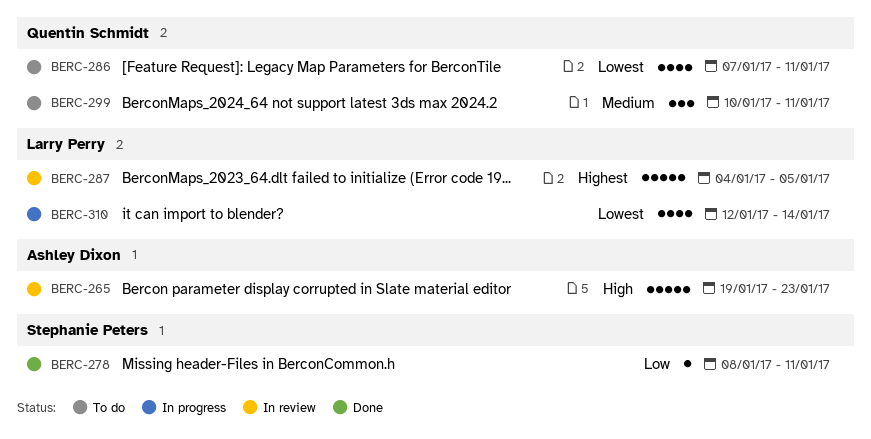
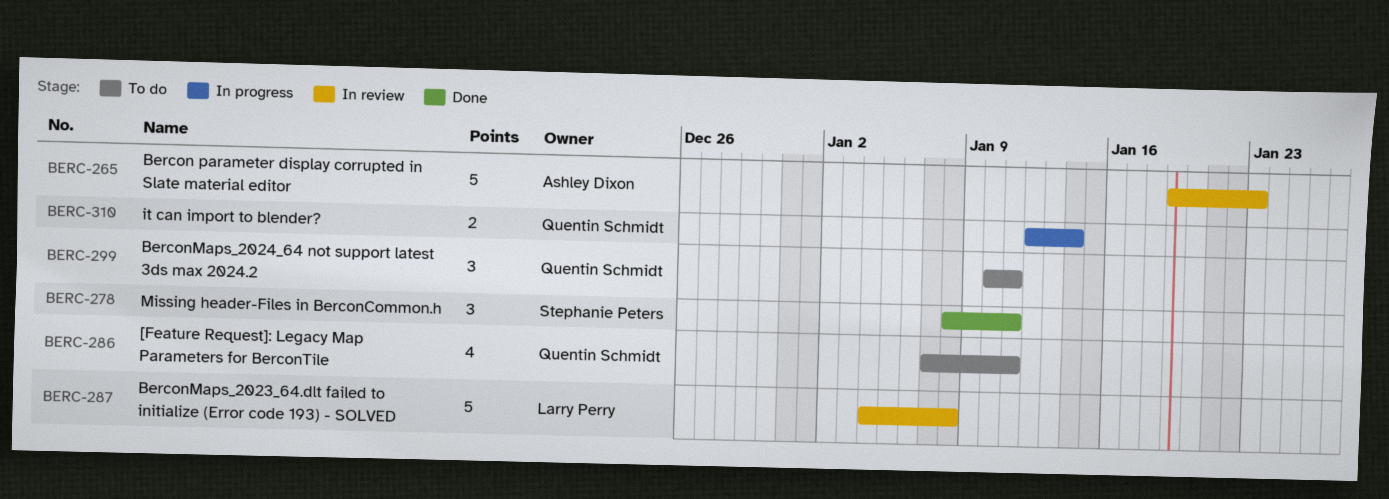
BERC-278, estimate: 1 -> 3
BERC-287, due: Jan 5 -> Jan 8
BERC-310, owner: Larry Perry -> Quentin Schmidt
BERC-310, estimate: 4 -> 2

